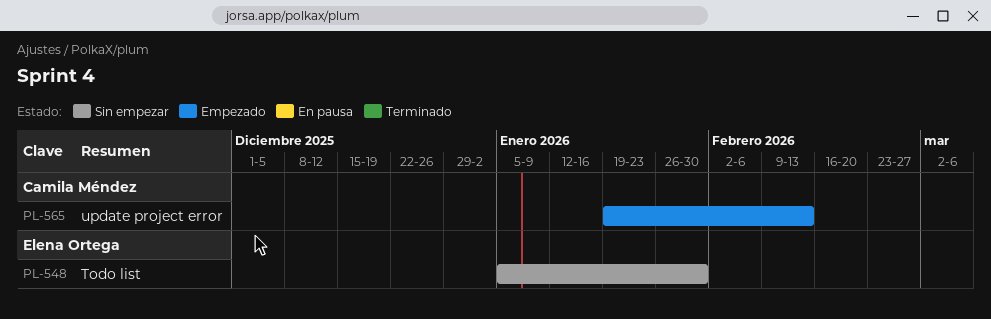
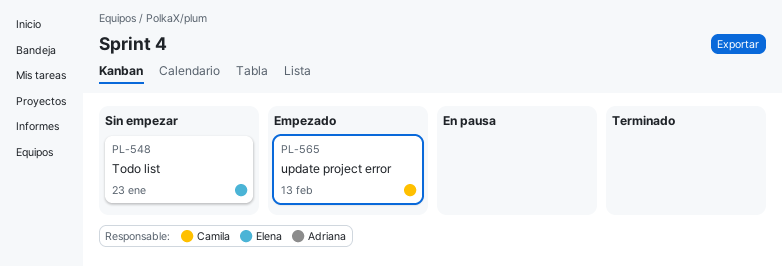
PL-548, due: Jan 30 -> Jan 23

